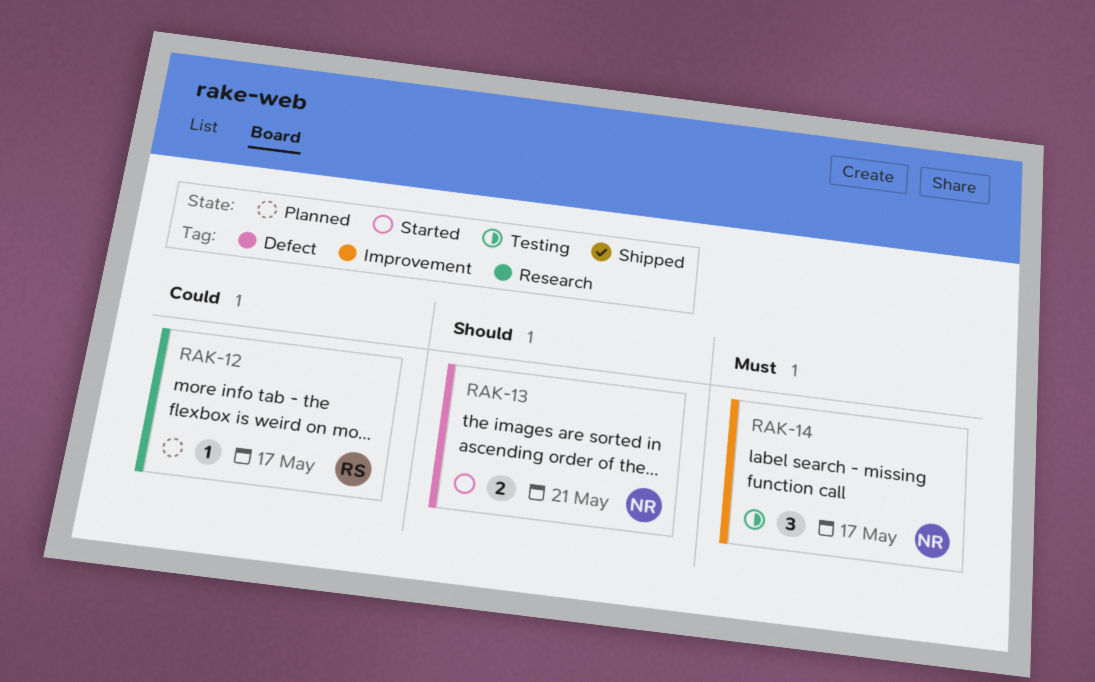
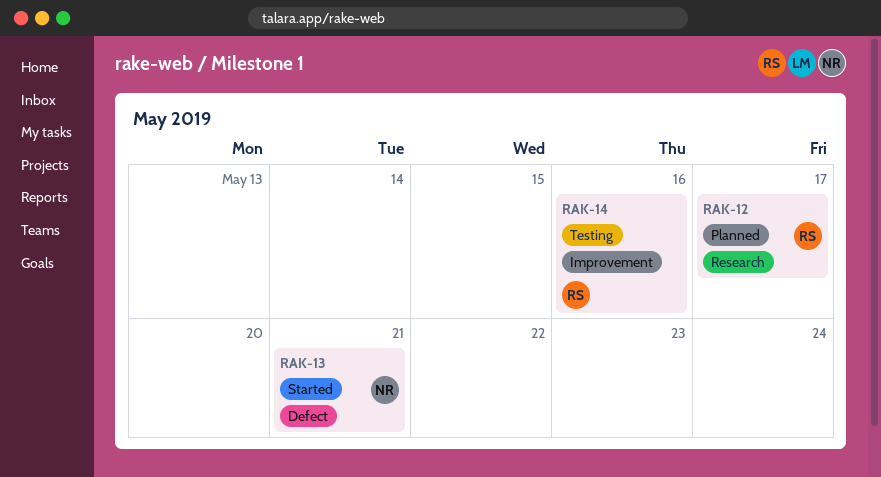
RAK-14, owner: NR -> RS
RAK-14, due: May 17 -> May 16

